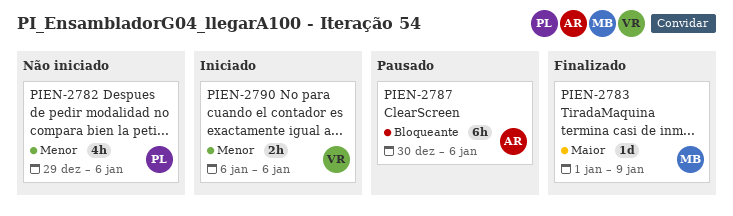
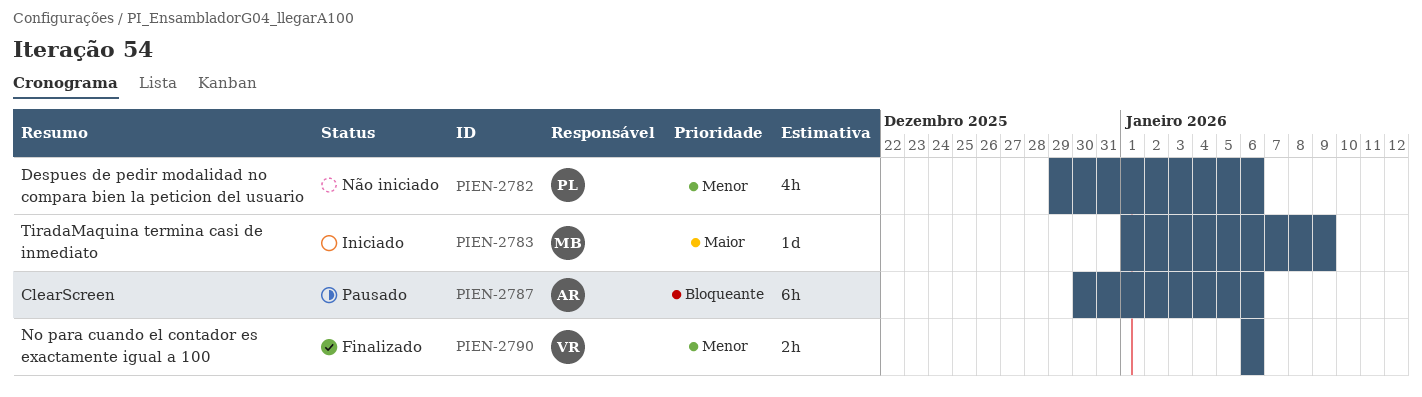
PIEN-2783, status: Finalizado -> Iniciado
PIEN-2790, status: Iniciado -> Finalizado

